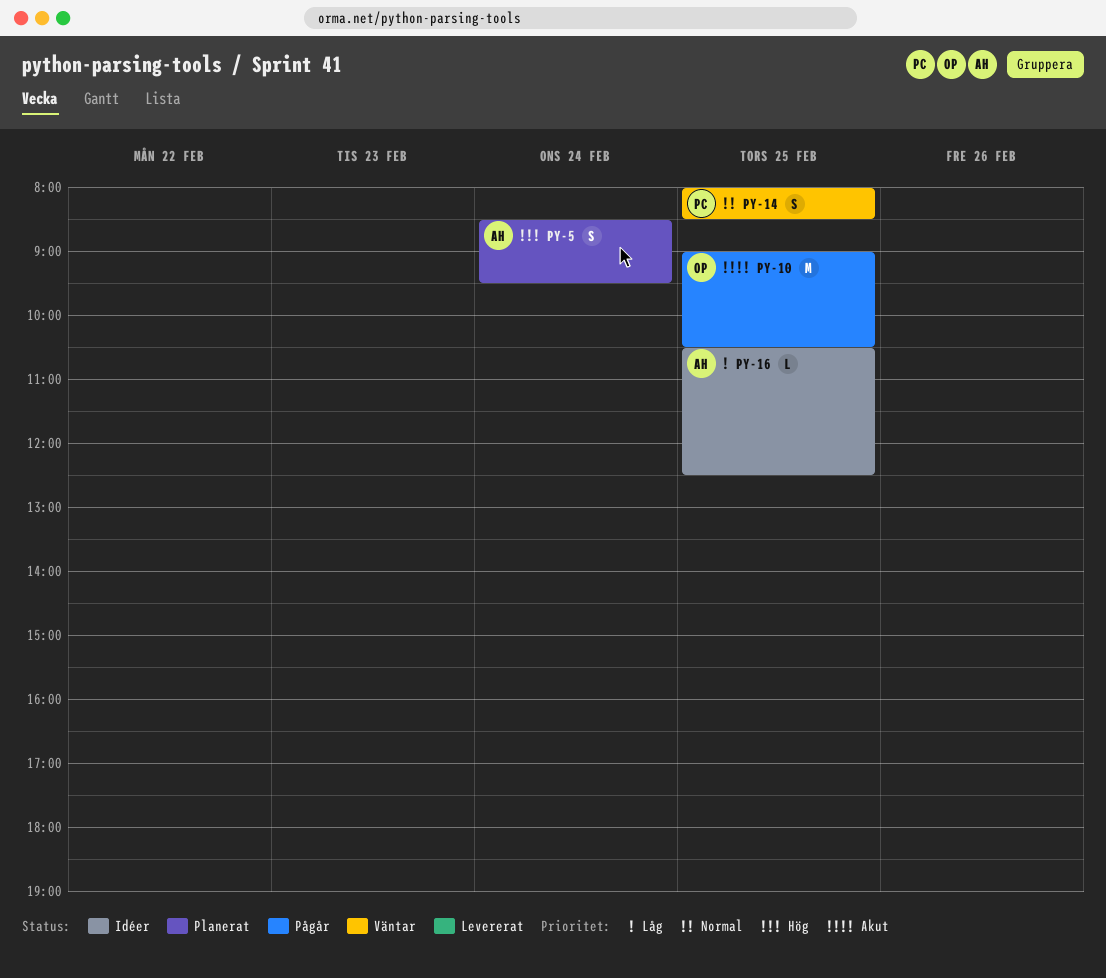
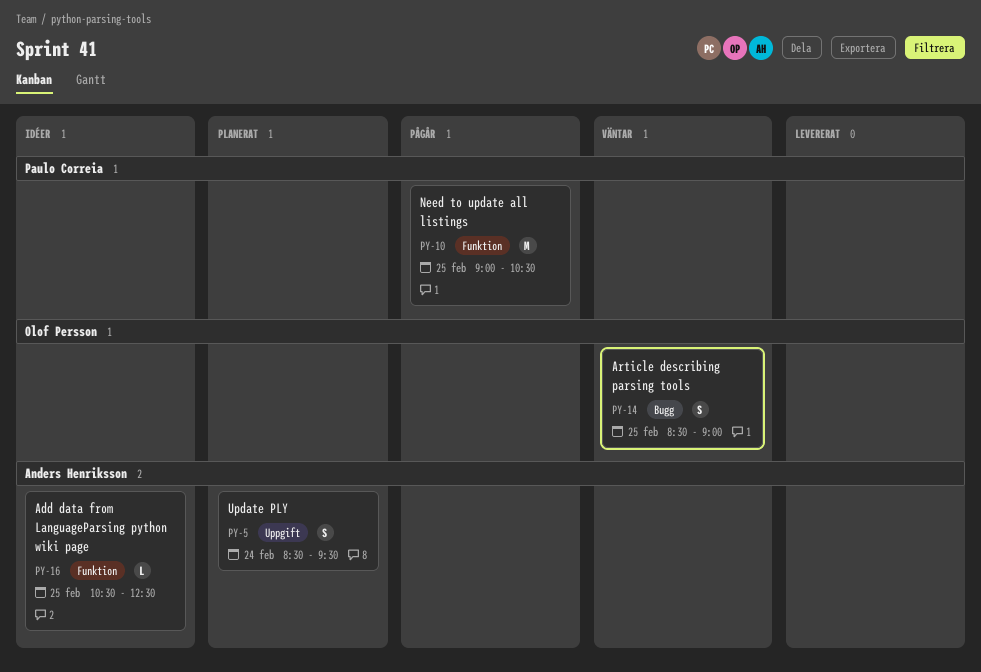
PY-10, owner: Olof Persson -> Paulo Correia
PY-14, owner: Paulo Correia -> Olof Persson
PY-14, begins: 08:00 -> 08:30
PY-14, ends: 08:30 -> 09:00

